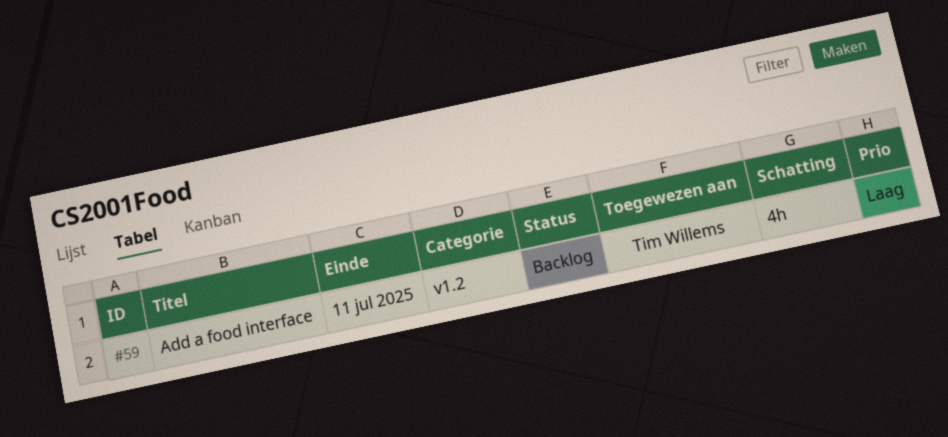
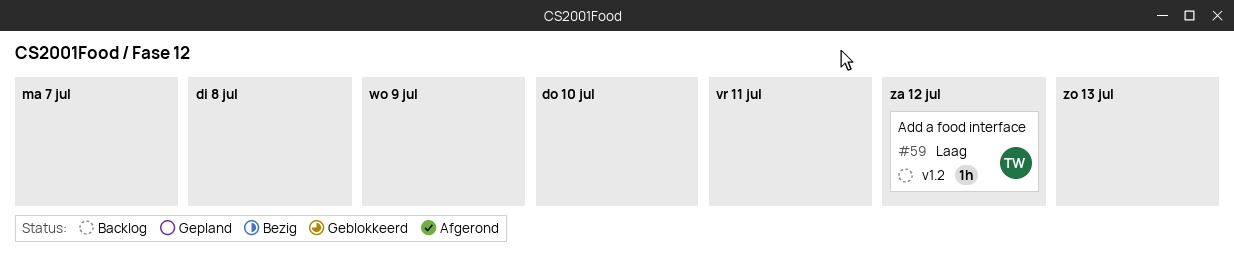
#59, estimate: 4h -> 1h
#59, due: Jul 11 -> Jul 12

